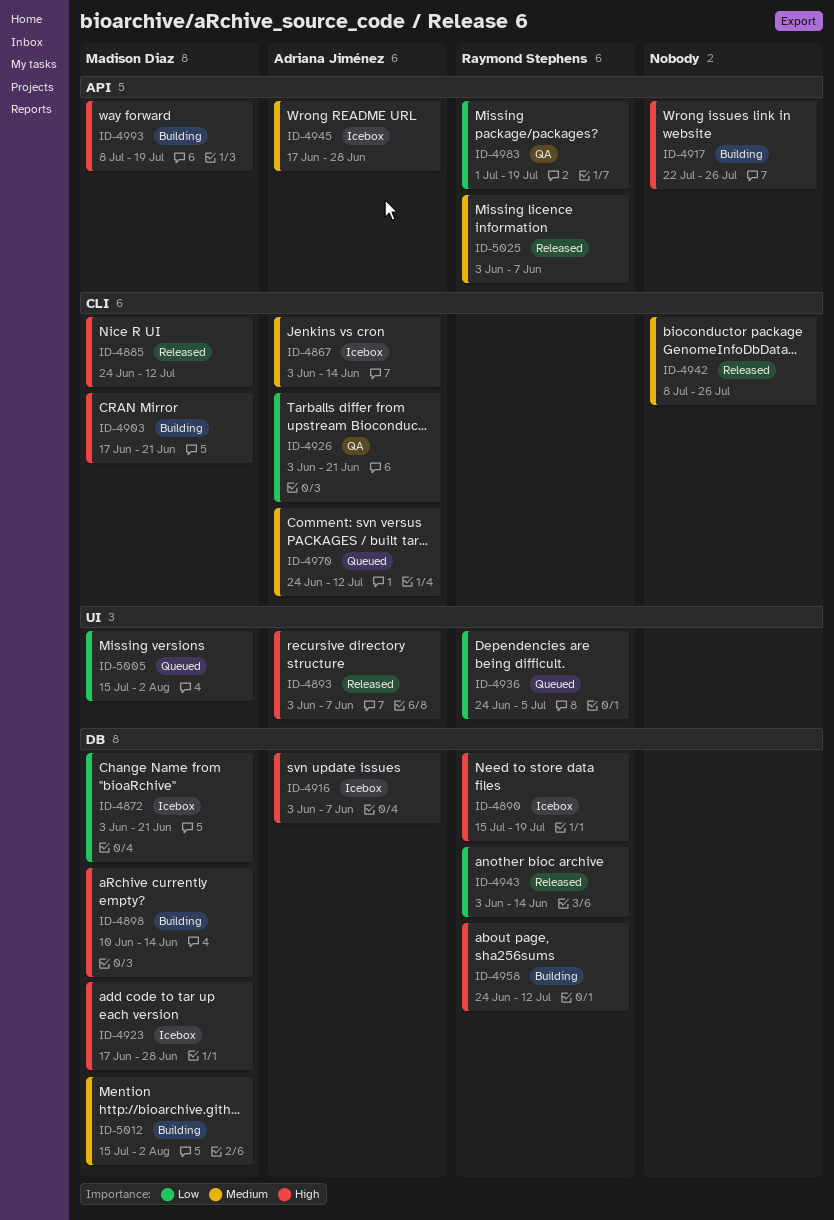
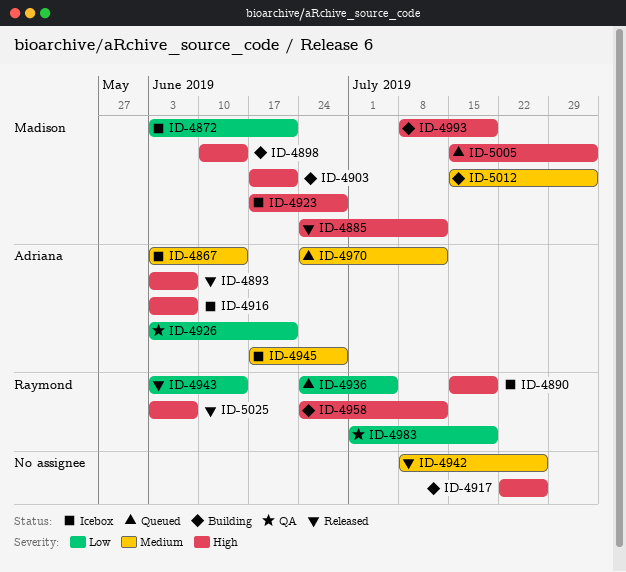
ID-5005, priority: Low -> High
ID-5025, priority: Medium -> High

